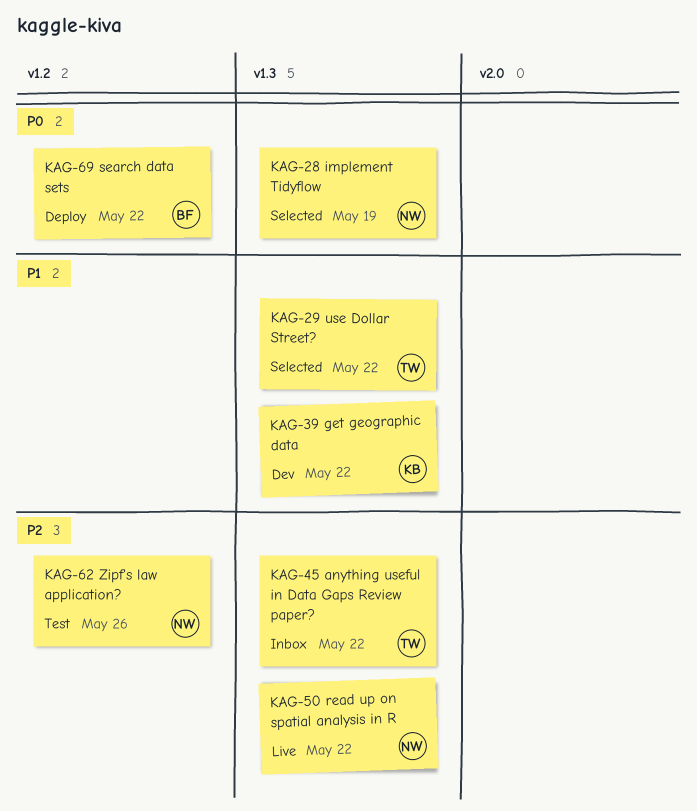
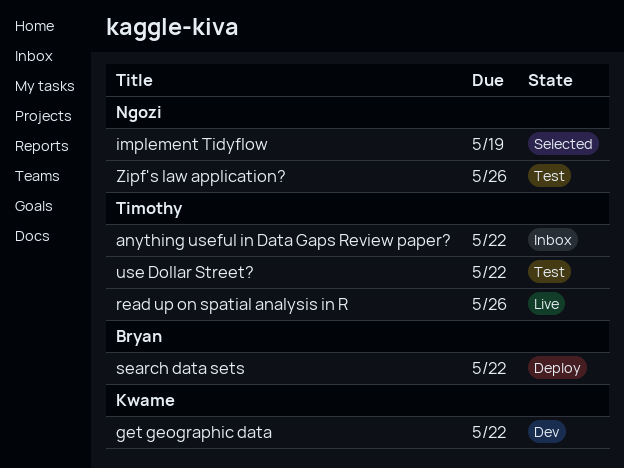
read up on spatial analysis in R, owner: Ngozi -> Timothy
read up on spatial analysis in R, due: May 22 -> May 26
use Dollar Street?, status: Selected -> Test

